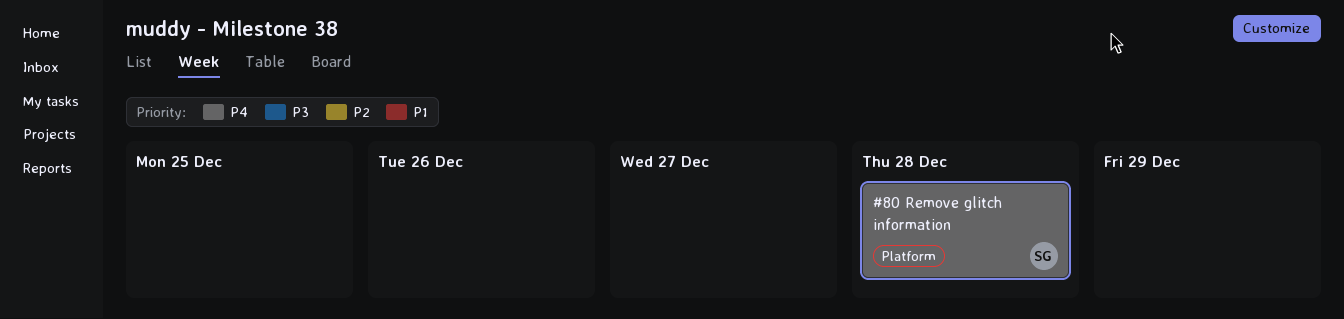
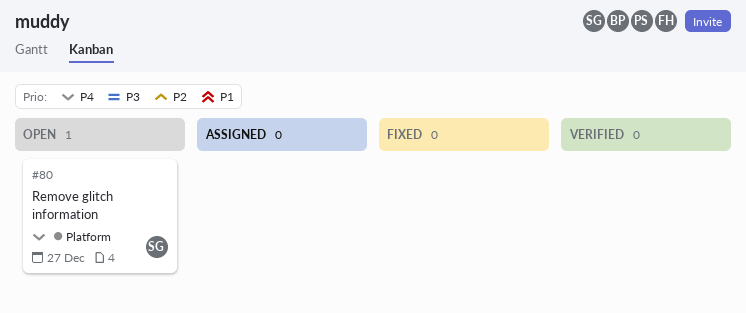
#80, due: Dec 28 -> Dec 27

